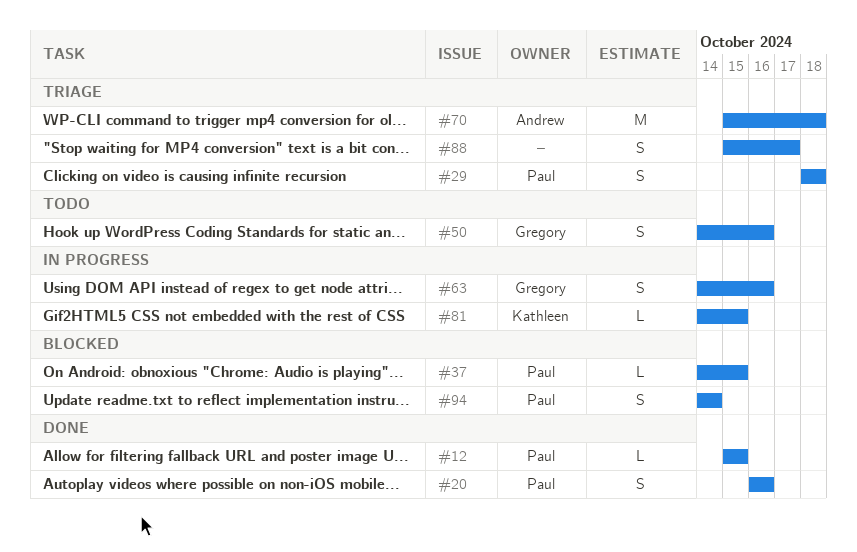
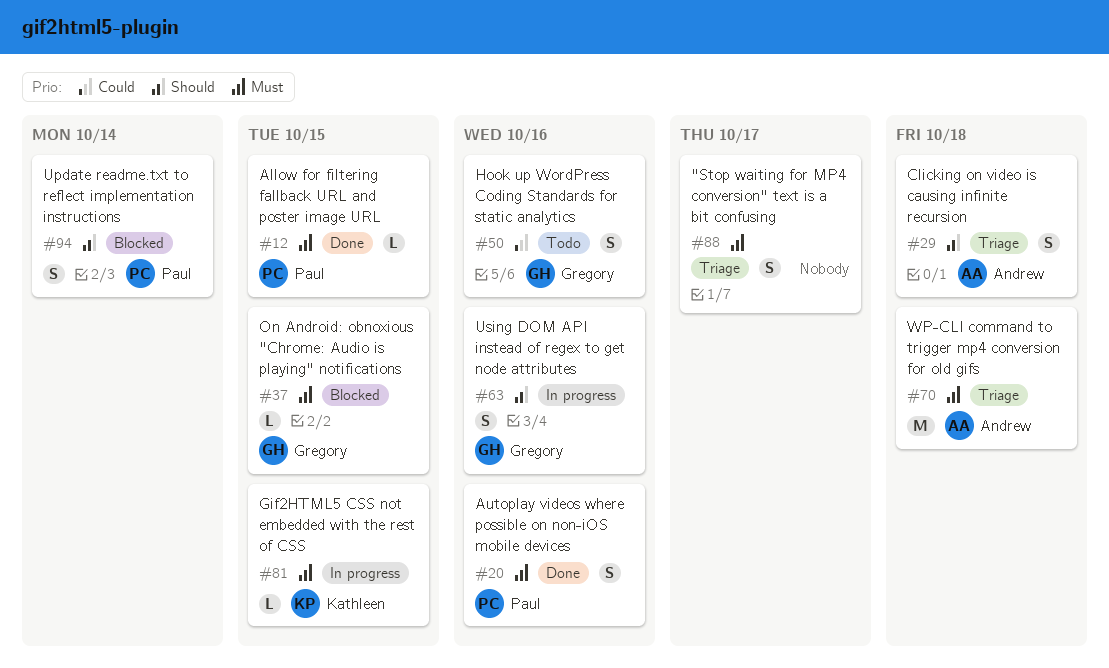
#29, owner: Paul -> Andrew
#37, owner: Paul -> Gregory

